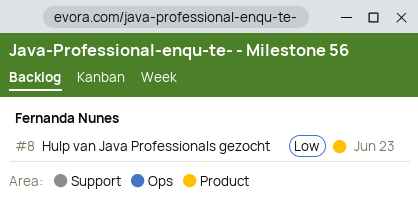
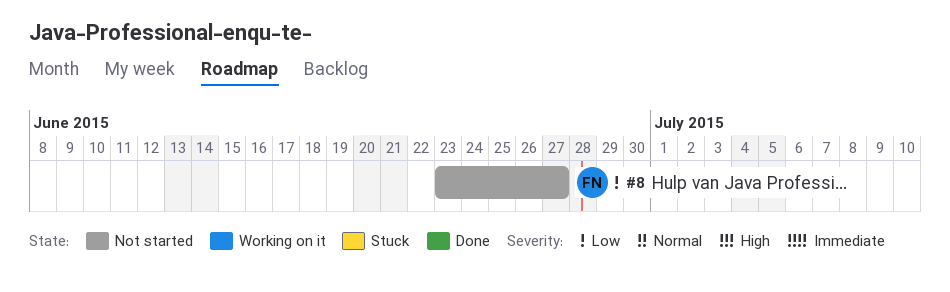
#8, due: Jun 23 -> Jun 27

